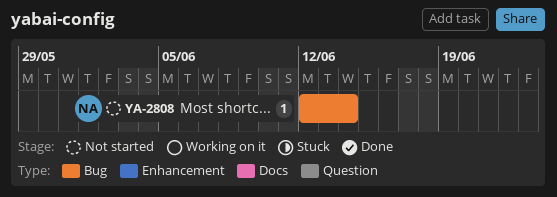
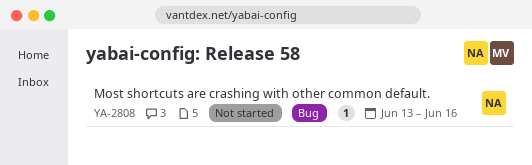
YA-2808, start: Jun 12 -> Jun 13
YA-2808, due: Jun 14 -> Jun 16

